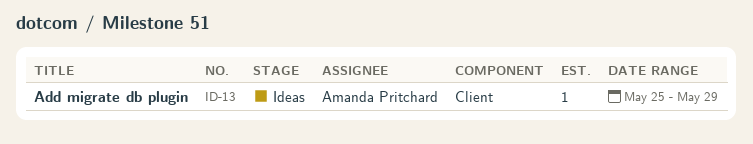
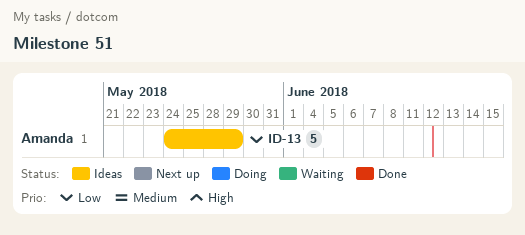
ID-13, estimate: 1 -> 5
ID-13, start: May 25 -> May 24

